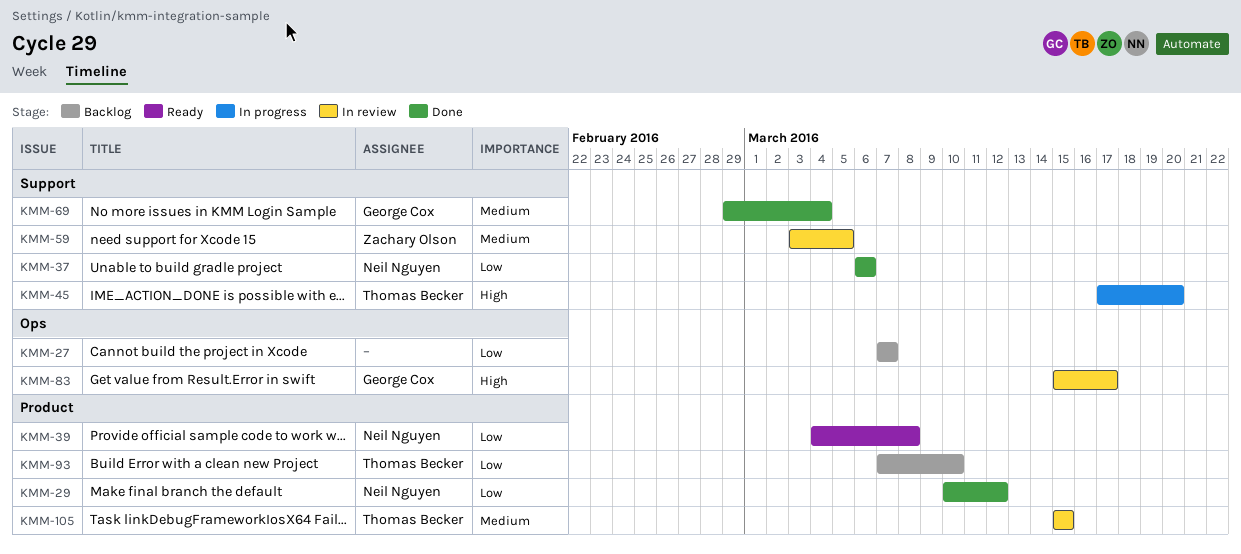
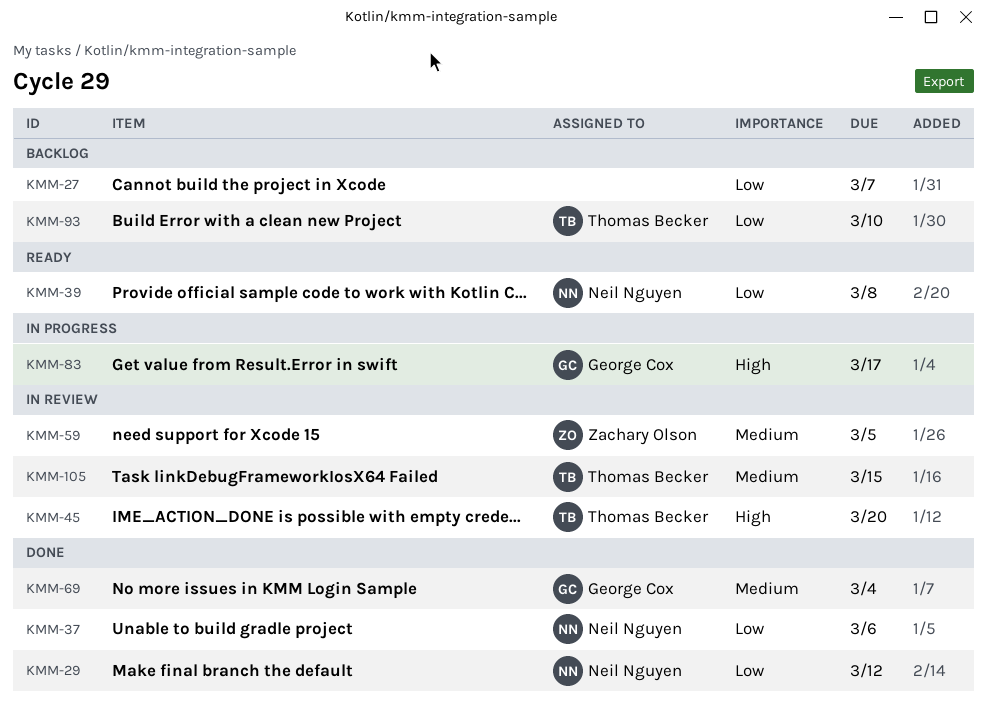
KMM-45, status: In progress -> In review
KMM-83, status: In review -> In progress

